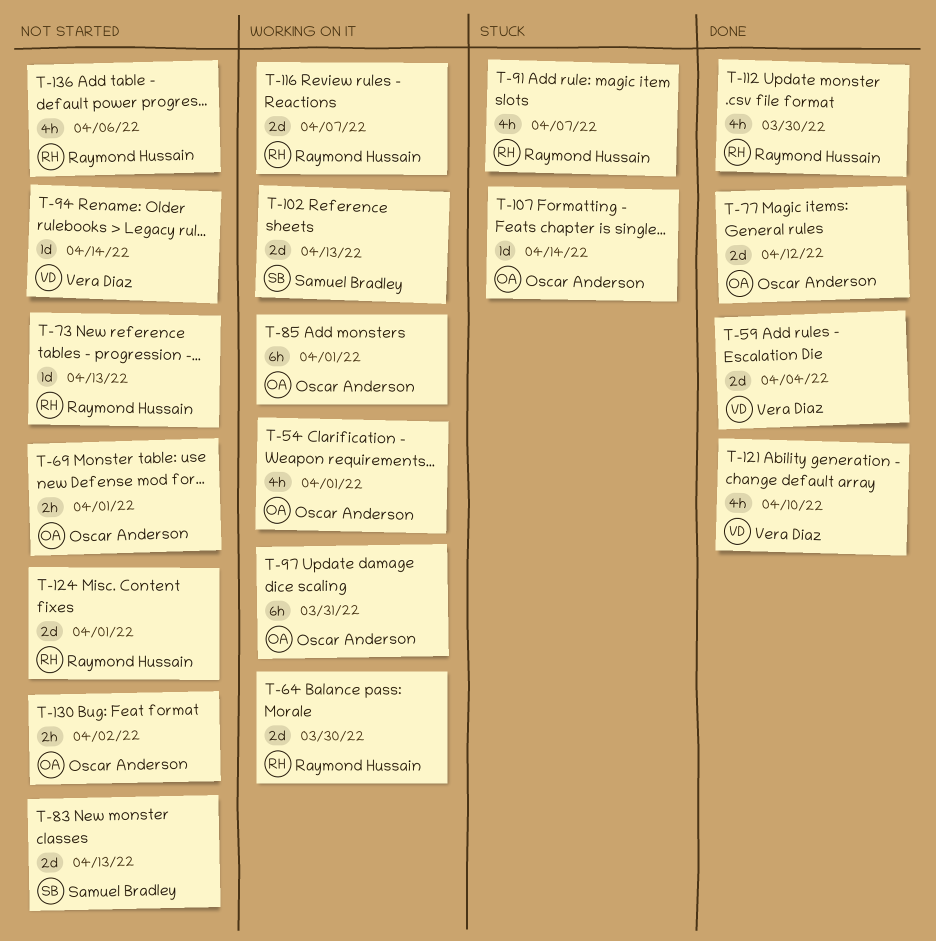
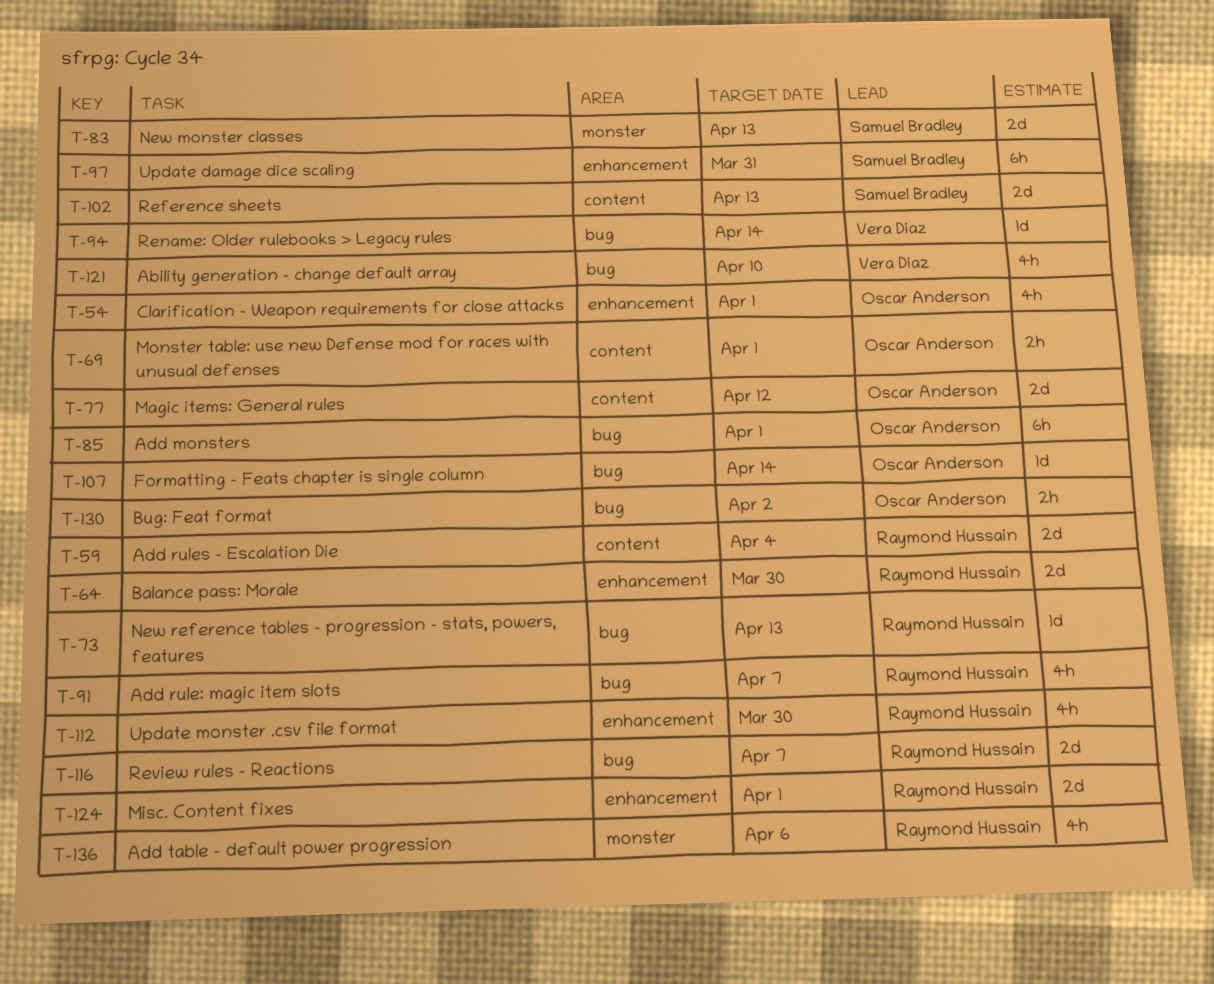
T-59, owner: Vera Diaz -> Raymond Hussain
T-97, owner: Oscar Anderson -> Samuel Bradley

